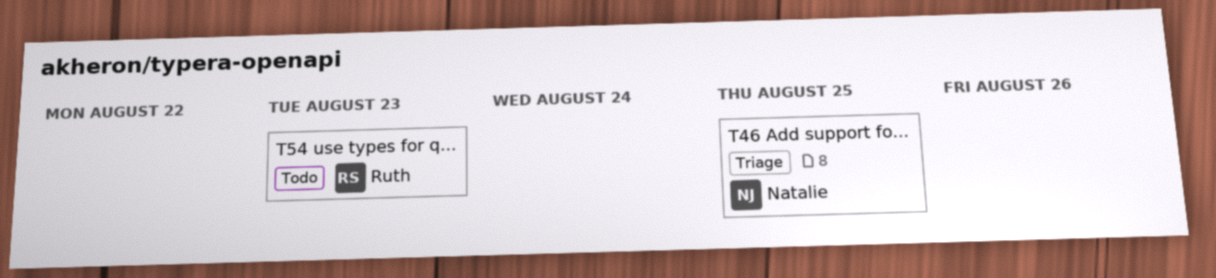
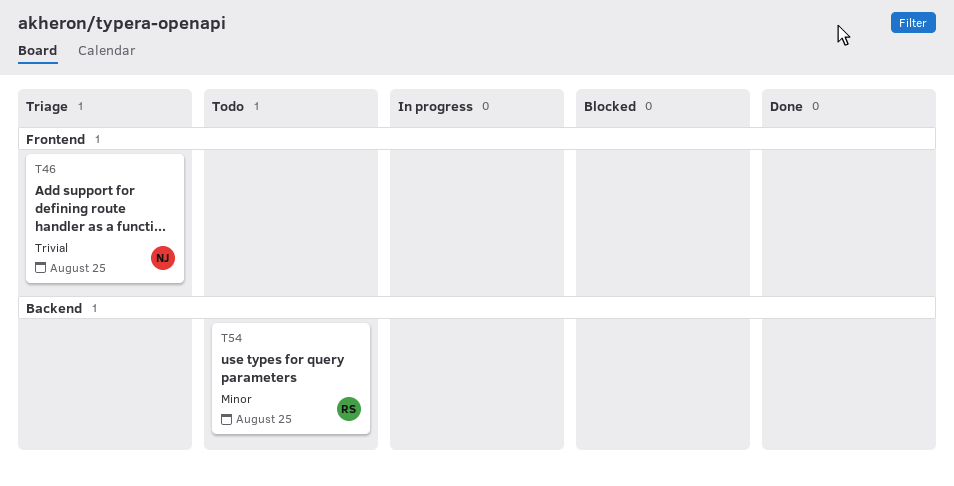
T54, due: Aug 23 -> Aug 25

